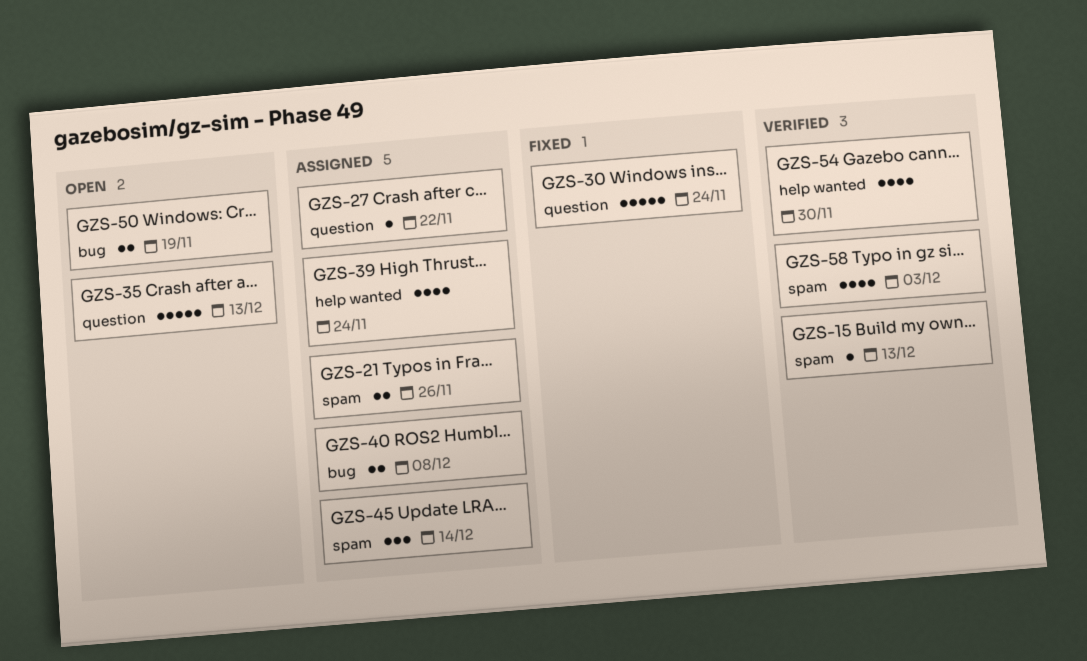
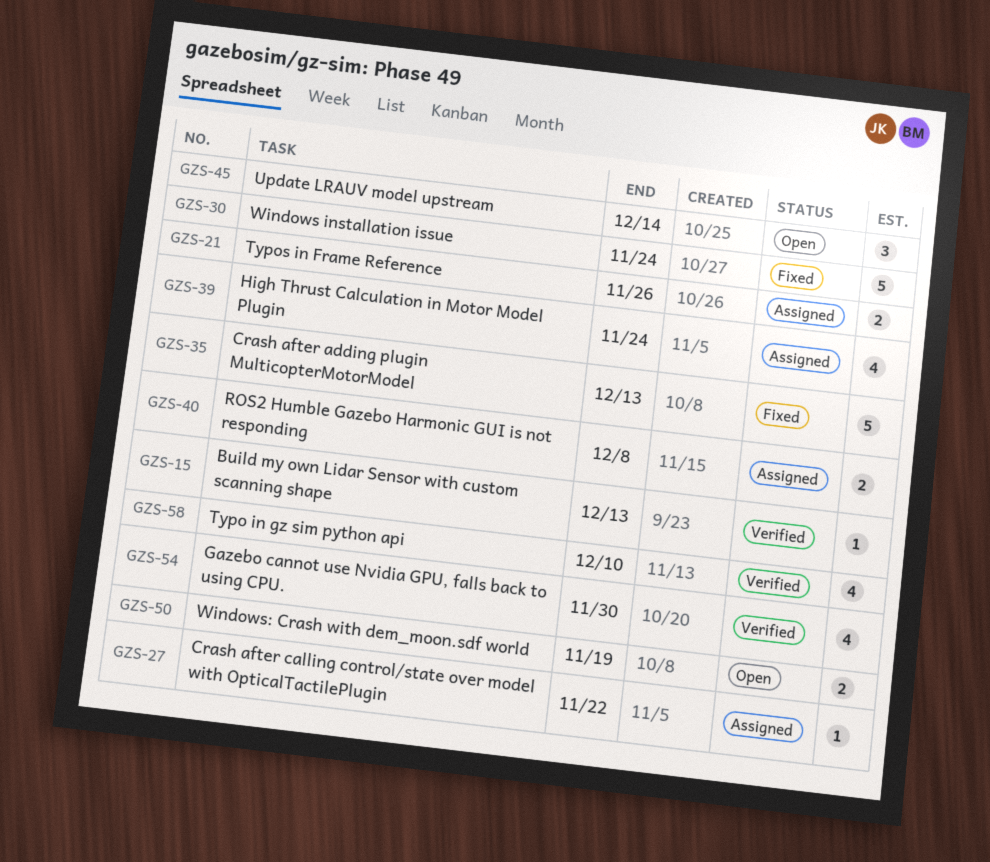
GZS-35, status: Open -> Fixed
GZS-45, status: Assigned -> Open
GZS-58, due: Dec 3 -> Dec 10

